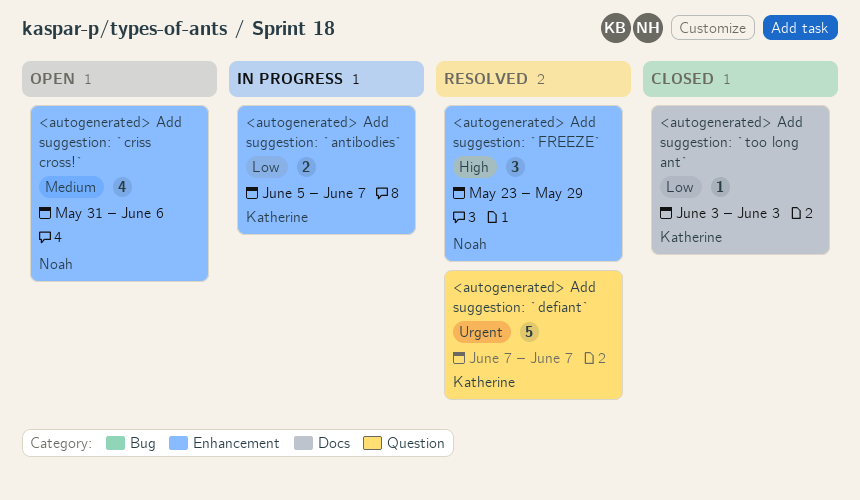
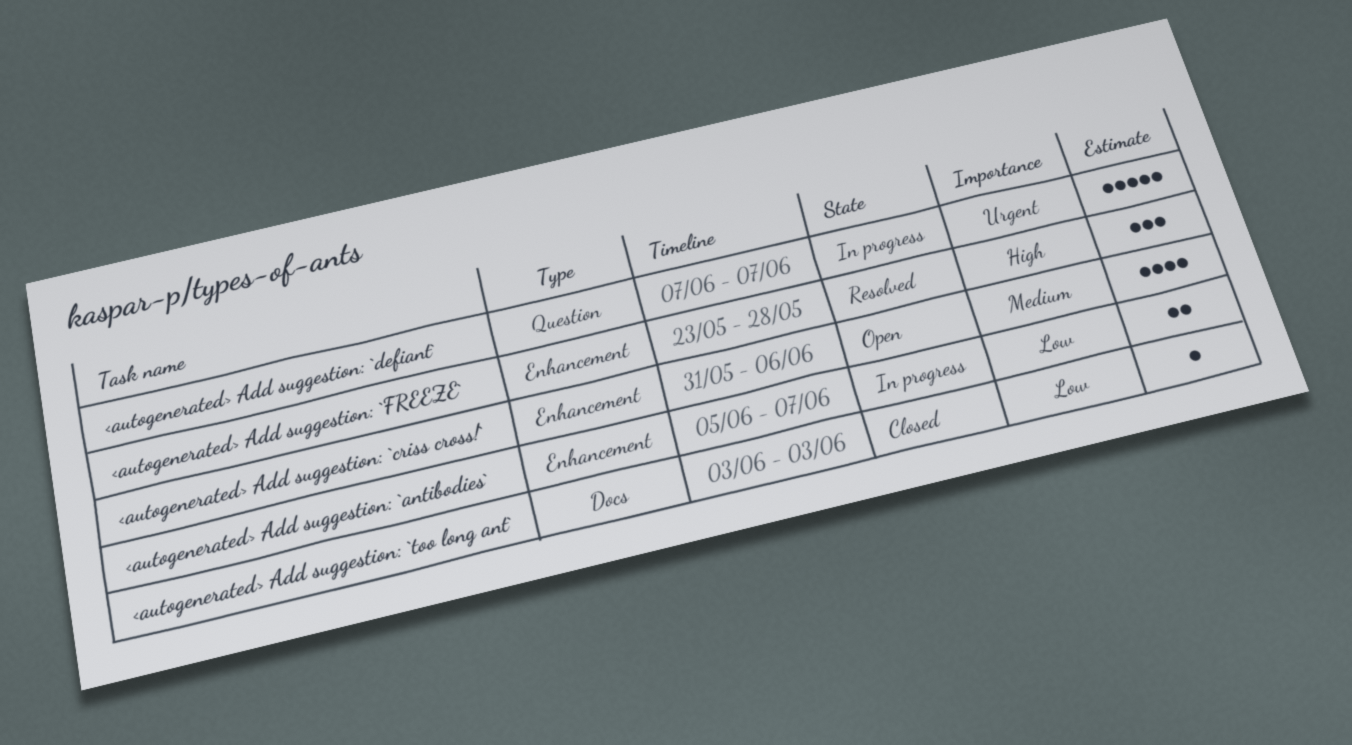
<autogenerated> Add suggestion: `defiant`, status: Resolved -> In progress
<autogenerated> Add suggestion: `FREEZE`, due: May 29 -> May 28

